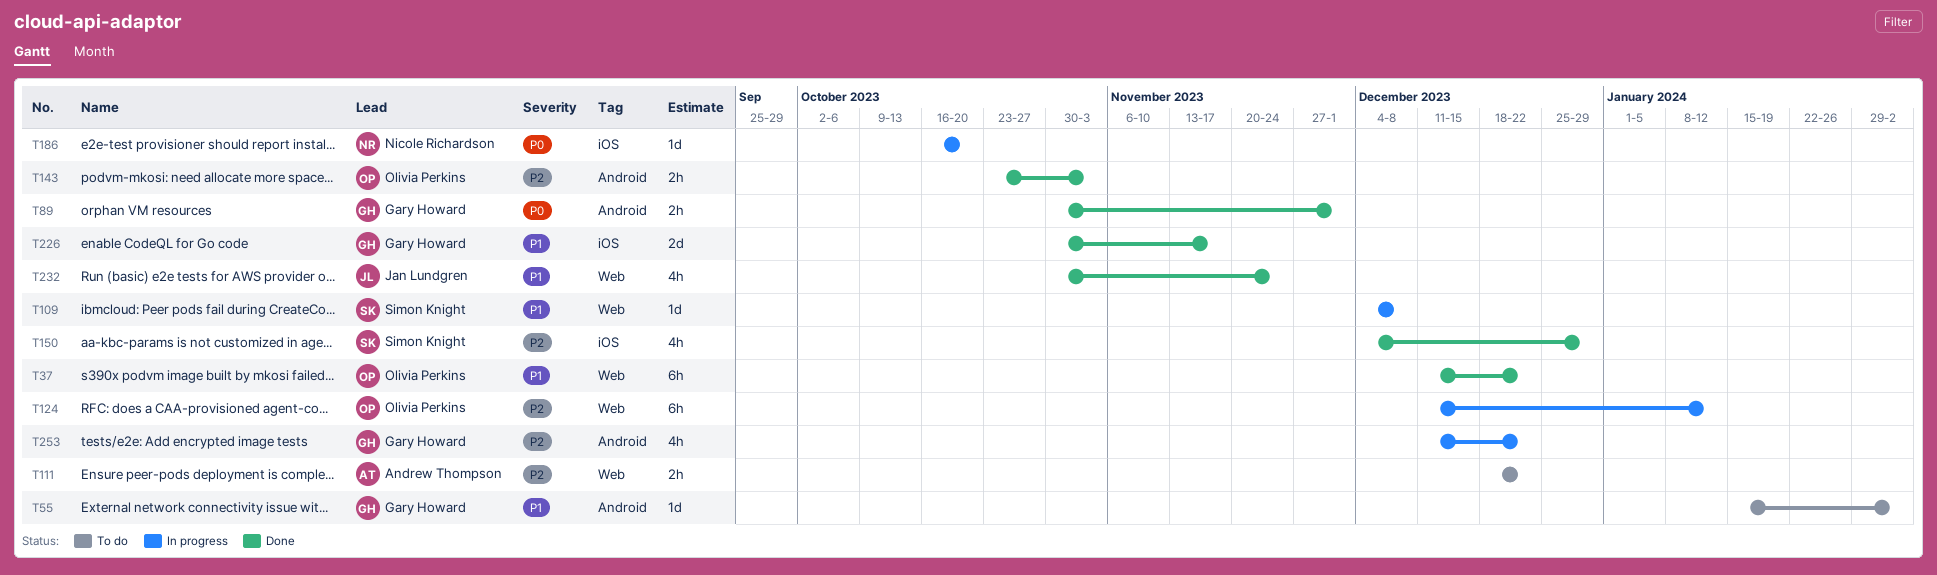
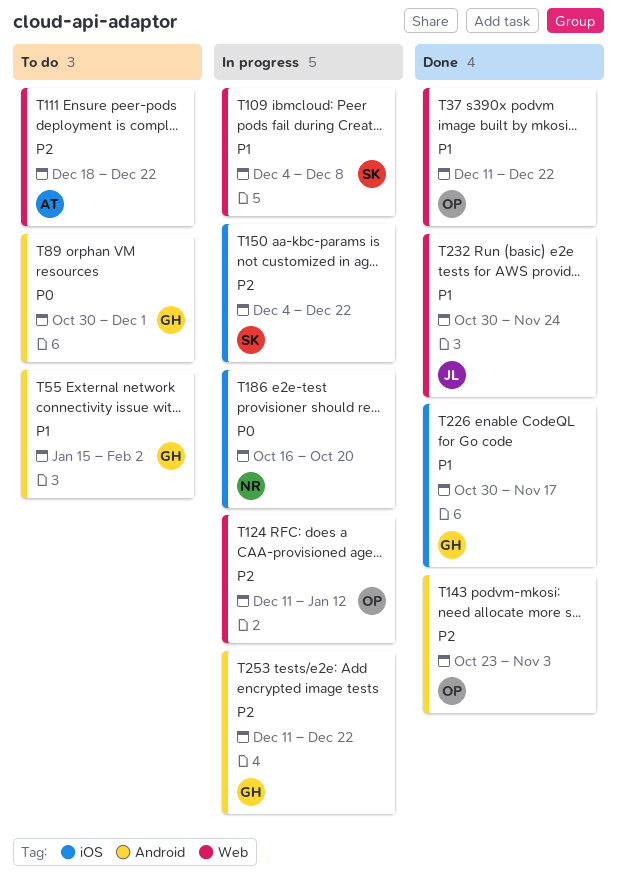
T89, status: Done -> To do
T150, status: Done -> In progress
T150, due: Dec 29 -> Dec 22

